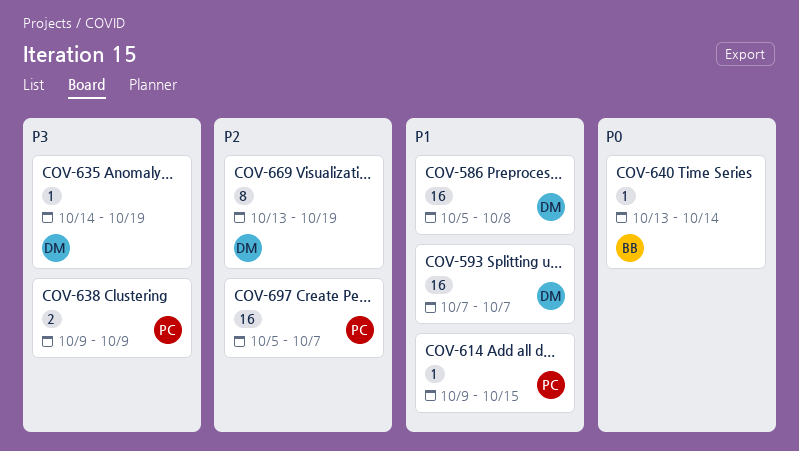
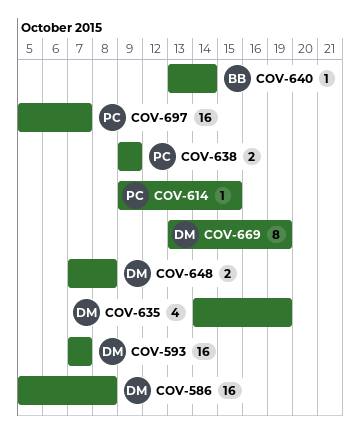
COV-635, estimate: 1 -> 4
COV-648: none -> present

